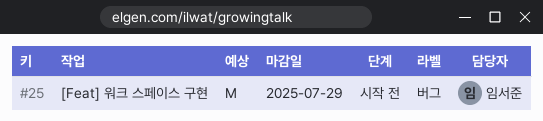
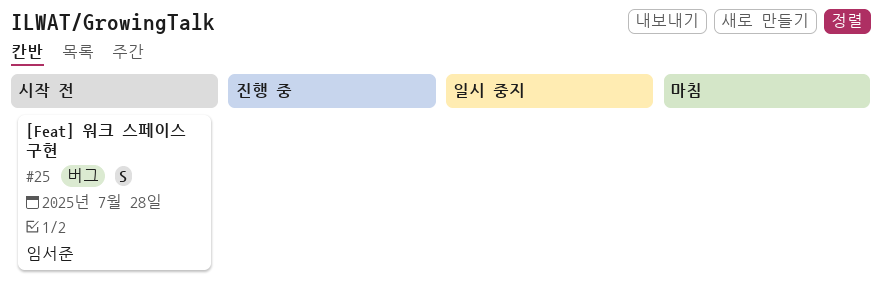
#25, estimate: M -> S
#25, due: Jul 29 -> Jul 28

